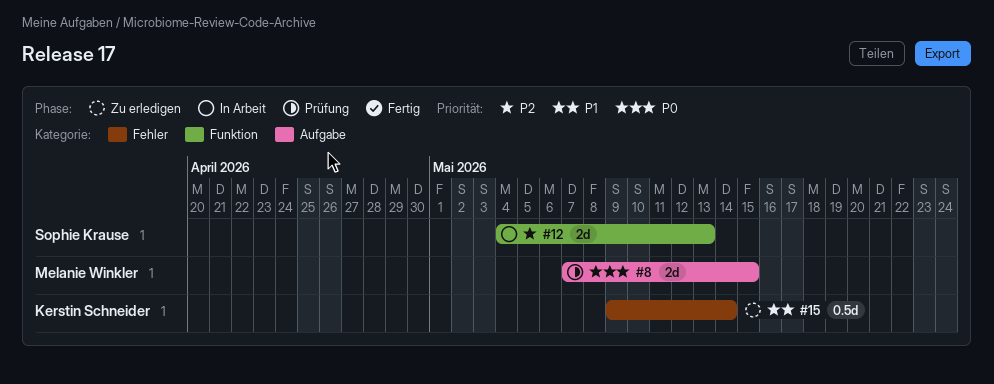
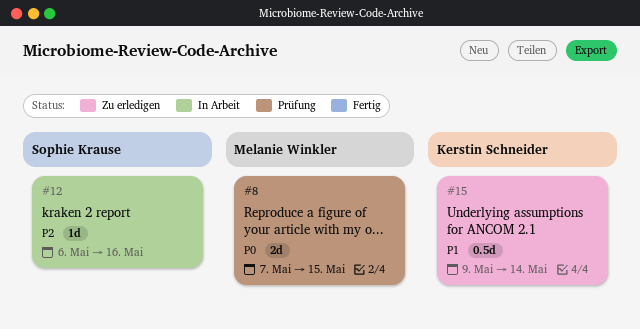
#12, estimate: 2d -> 1d
#12, start: May 4 -> May 6
#12, due: May 13 -> May 16

